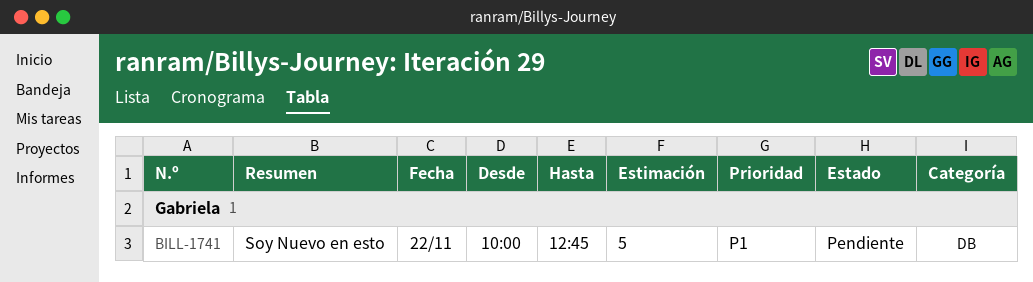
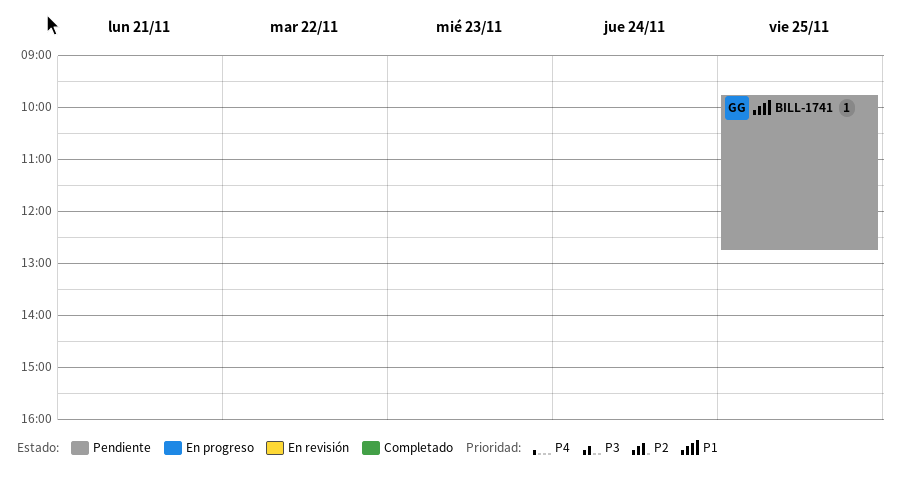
BILL-1741, estimate: 5 -> 1
BILL-1741, day: Nov 22 -> Nov 25
BILL-1741, begins: 10:00 -> 09:45

